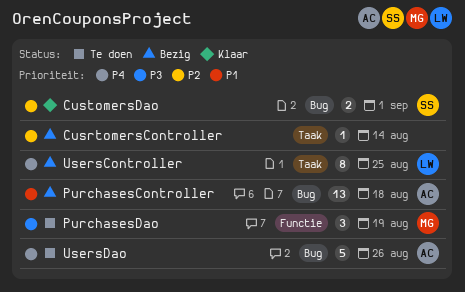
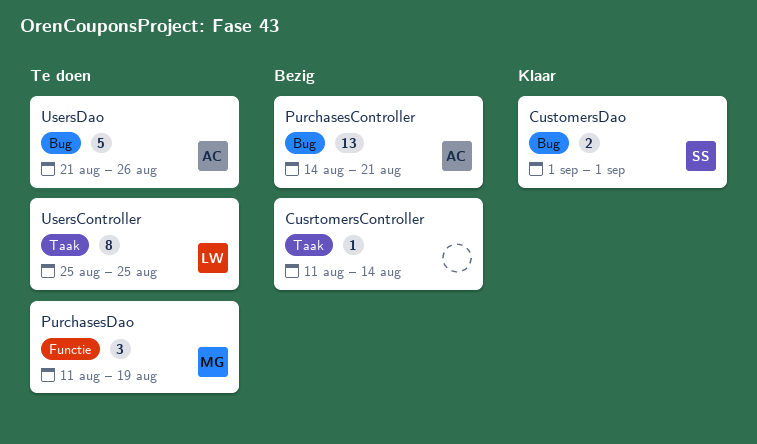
PurchasesController, due: Aug 18 -> Aug 21
UsersController, status: Bezig -> Te doen

